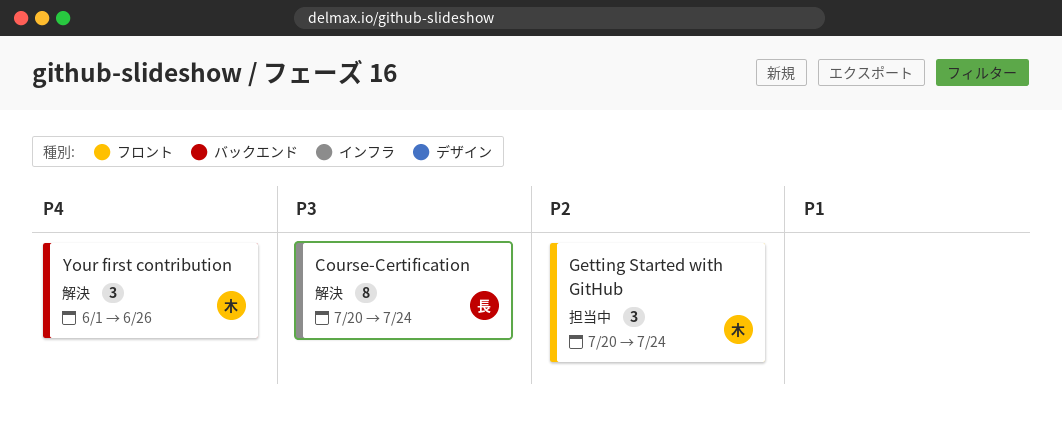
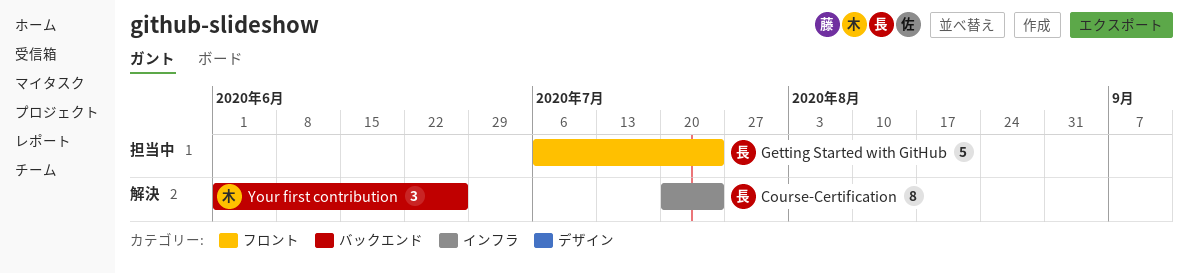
Getting Started with GitHub, owner: 木 -> 長
Getting Started with GitHub, estimate: 3 -> 5
Getting Started with GitHub, start: Jul 20 -> Jul 6

